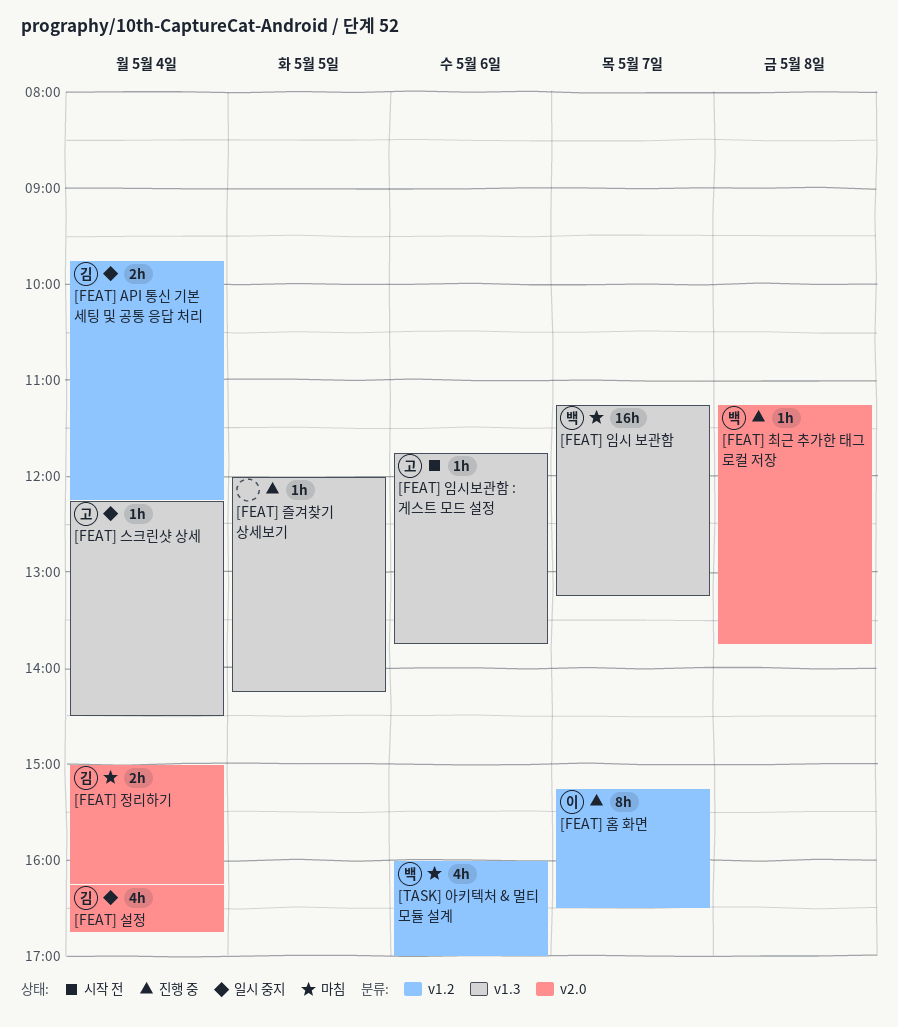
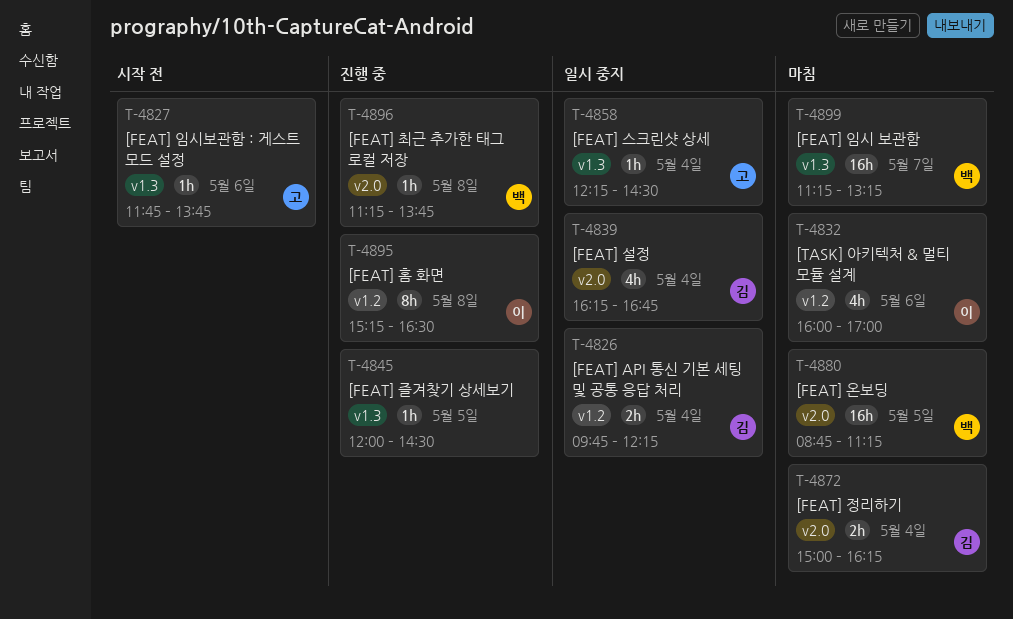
[FEAT] 온보딩: none -> present
[FEAT] 즐겨찾기 상세보기, ends: 14:15 -> 14:30
[FEAT] 홈 화면, day: May 7 -> May 8
[TASK] 아키텍처 & 멀티 모듈 설계, owner: 백 -> 이

